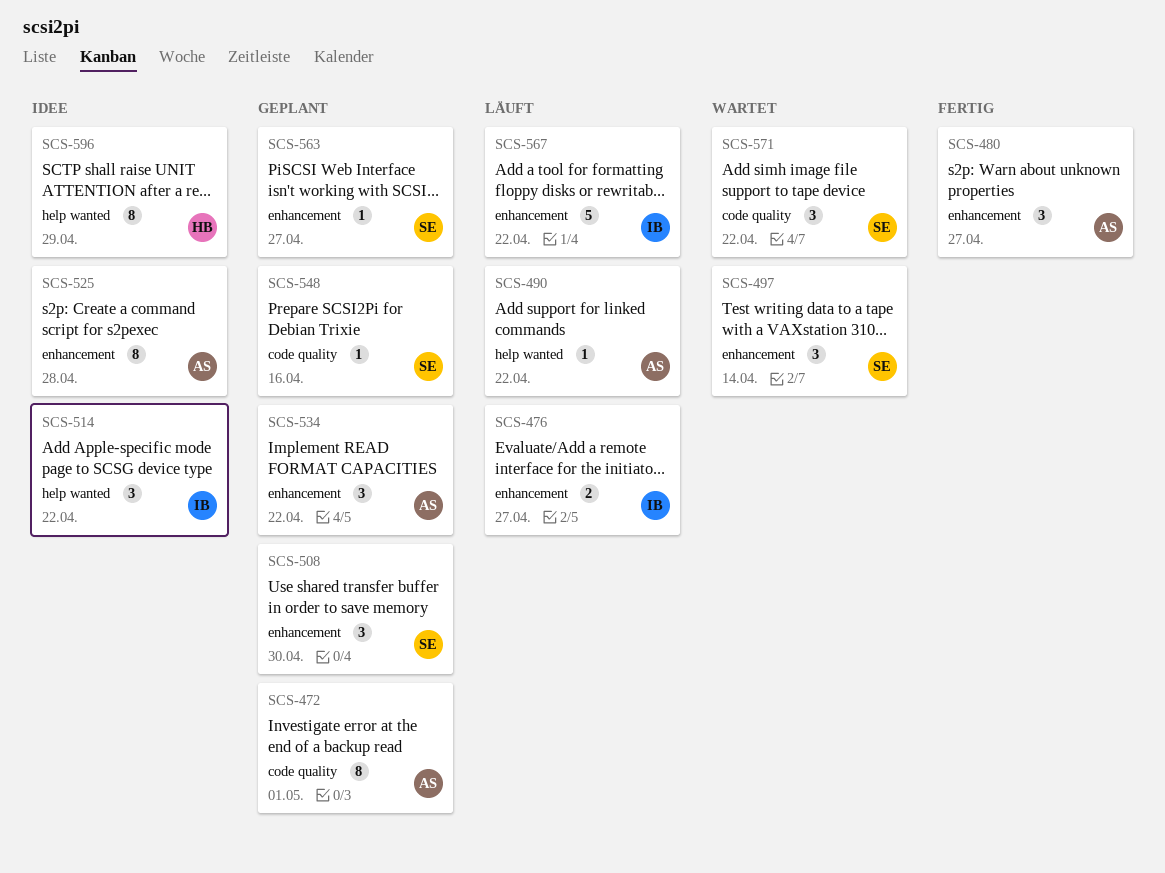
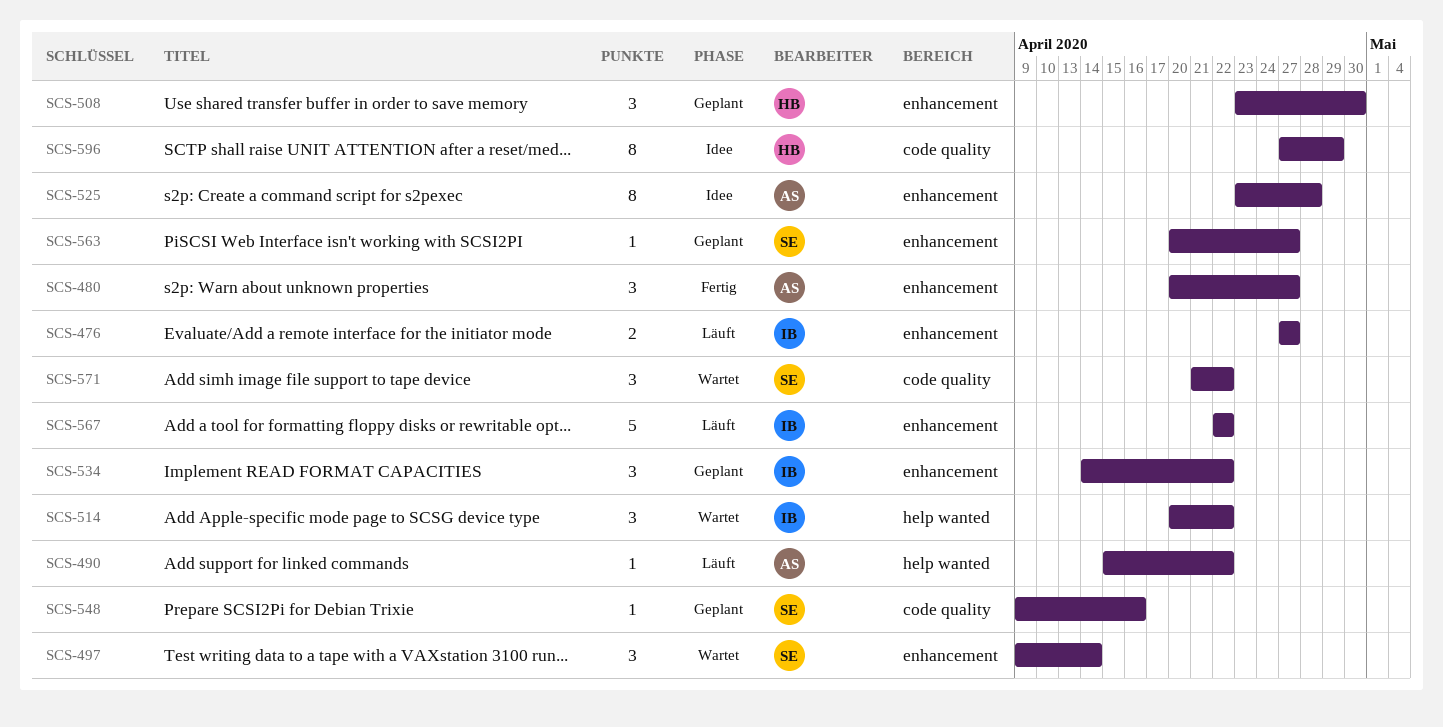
SCS-472: present -> none
SCS-508, owner: SE -> HB
SCS-514, status: Idee -> Wartet
SCS-534, owner: AS -> IB
SCS-596, label: help wanted -> code quality

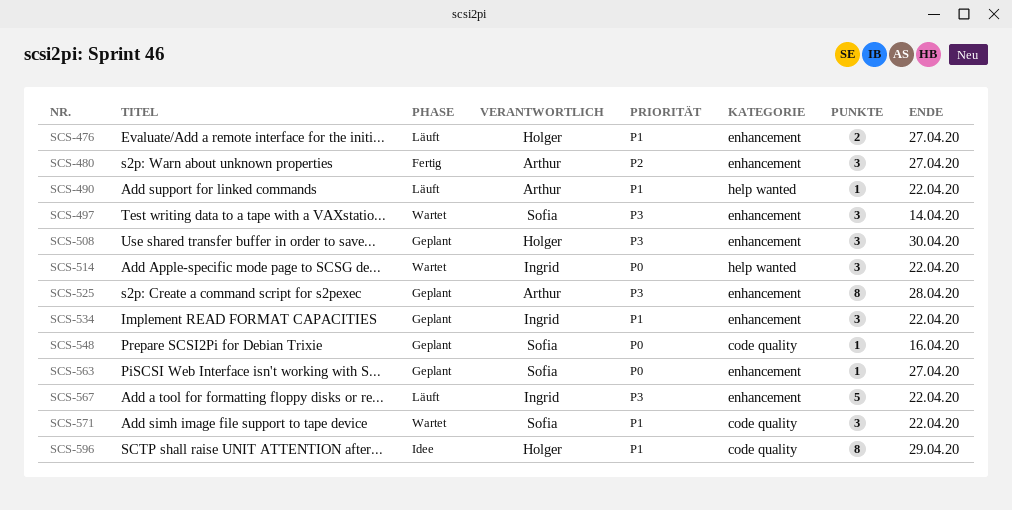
SCS-476, owner: Ingrid -> Holger
SCS-525, status: Idee -> Geplant

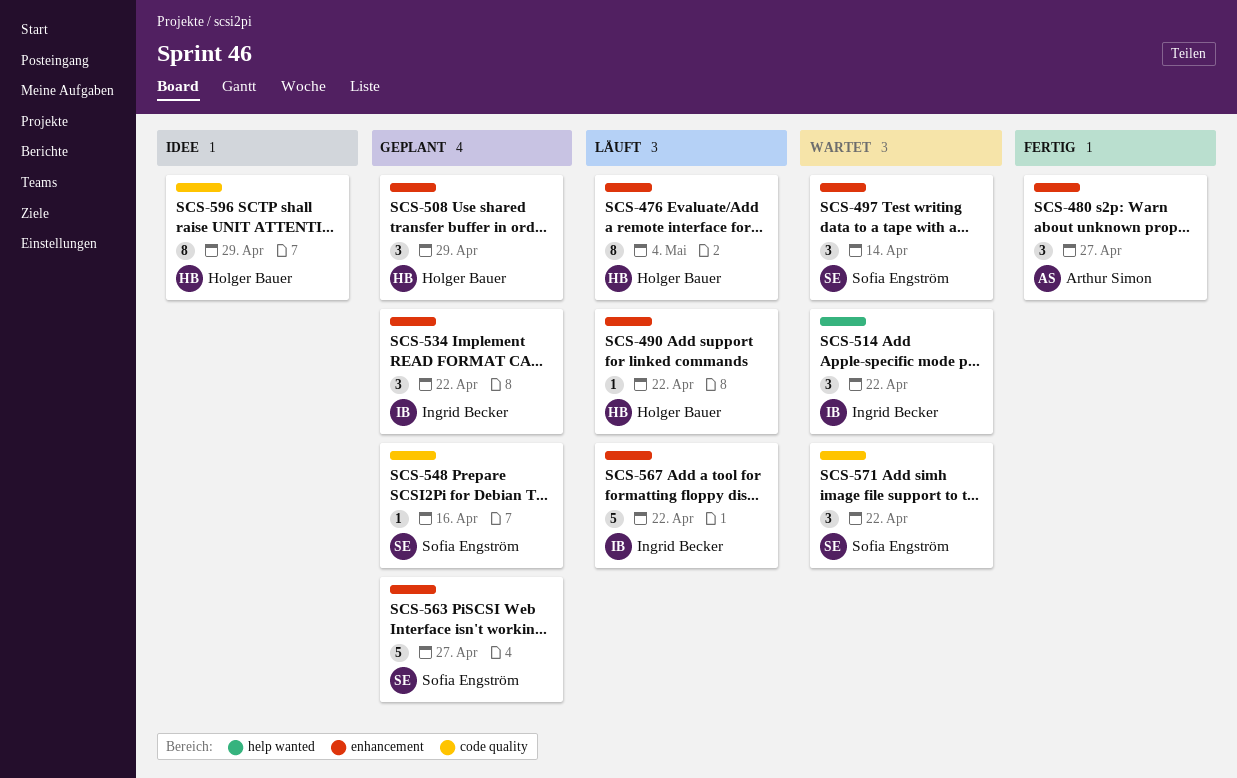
SCS-476, estimate: 2 -> 8
SCS-476, due: Apr 27 -> May 4
SCS-490, owner: Arthur Simon -> Holger Bauer
SCS-490, label: help wanted -> enhancement
SCS-508, due: Apr 30 -> Apr 29
SCS-525: present -> none
SCS-563, estimate: 1 -> 5

